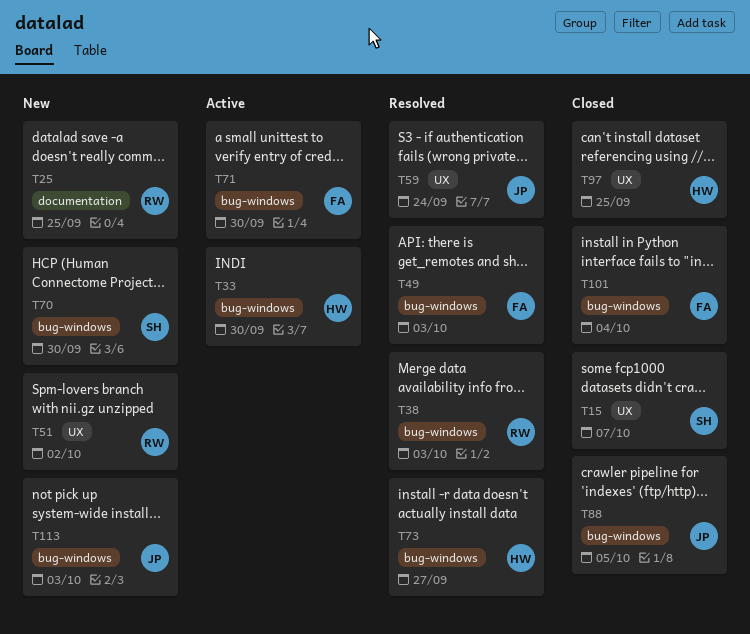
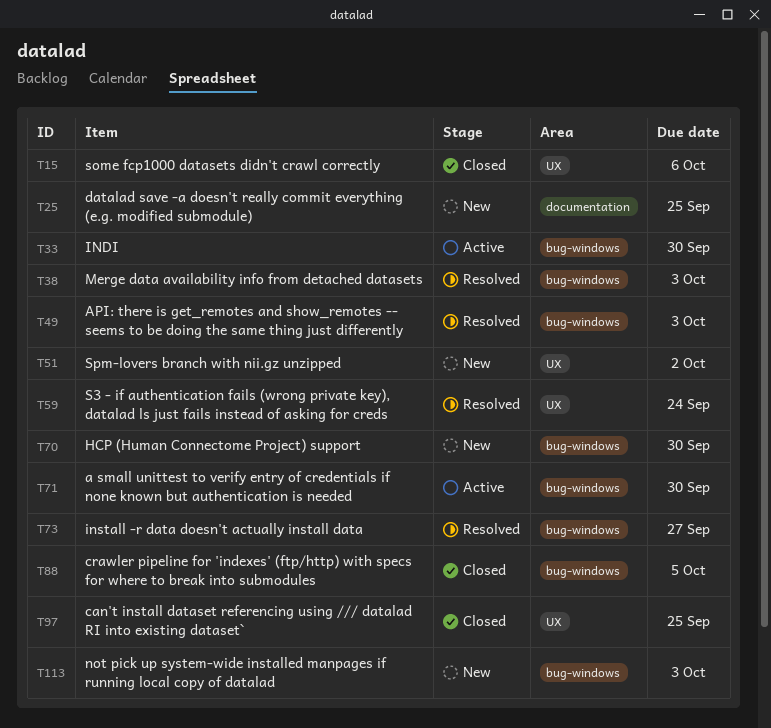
T15, due: Oct 7 -> Oct 6
T101: present -> none

